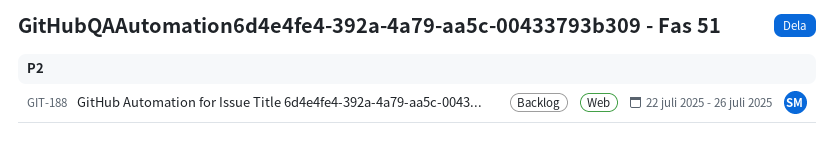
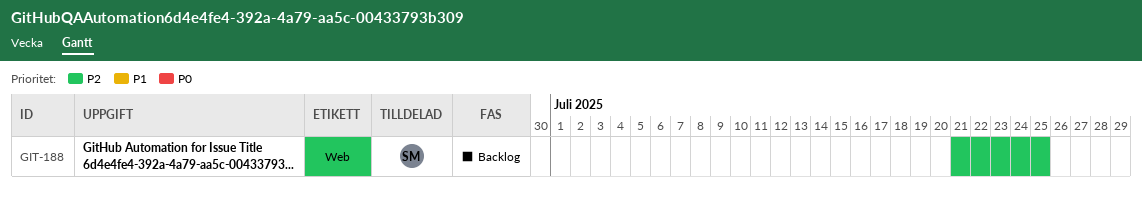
GIT-188, start: Jul 22 -> Jul 21
GIT-188, due: Jul 26 -> Jul 25

